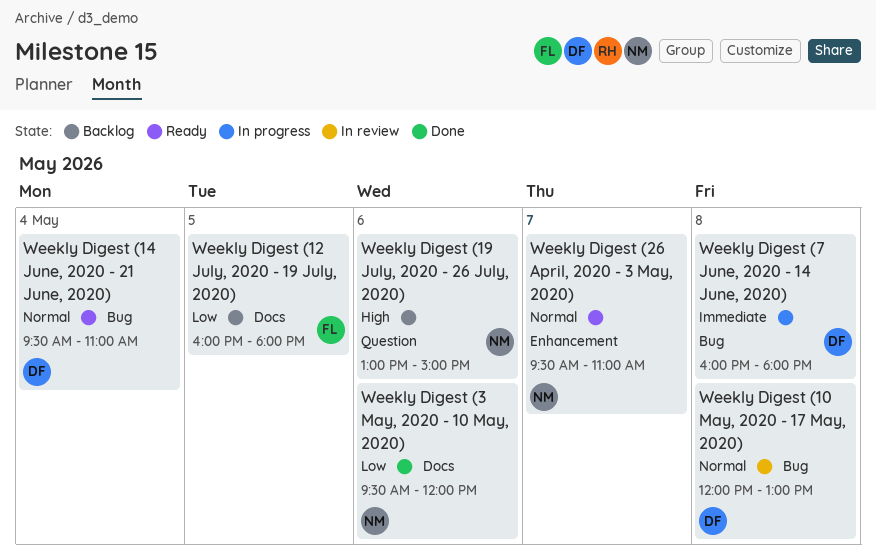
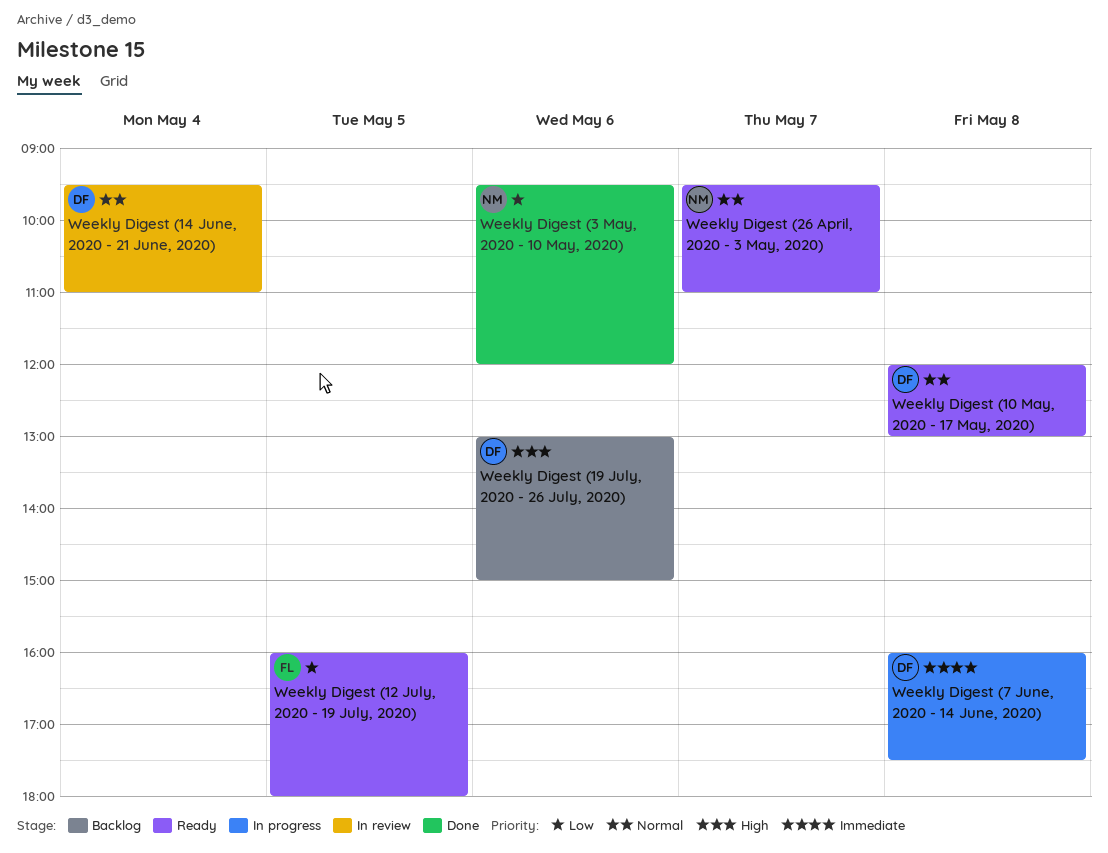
Weekly Digest (10 May, 2020 - 17 May, 2020), status: In review -> Ready
Weekly Digest (12 July, 2020 - 19 July, 2020), status: Backlog -> Ready
Weekly Digest (14 June, 2020 - 21 June, 2020), status: Ready -> In review
Weekly Digest (19 July, 2020 - 26 July, 2020), owner: NM -> DF
Weekly Digest (7 June, 2020 - 14 June, 2020), ends: 18:00 -> 17:30

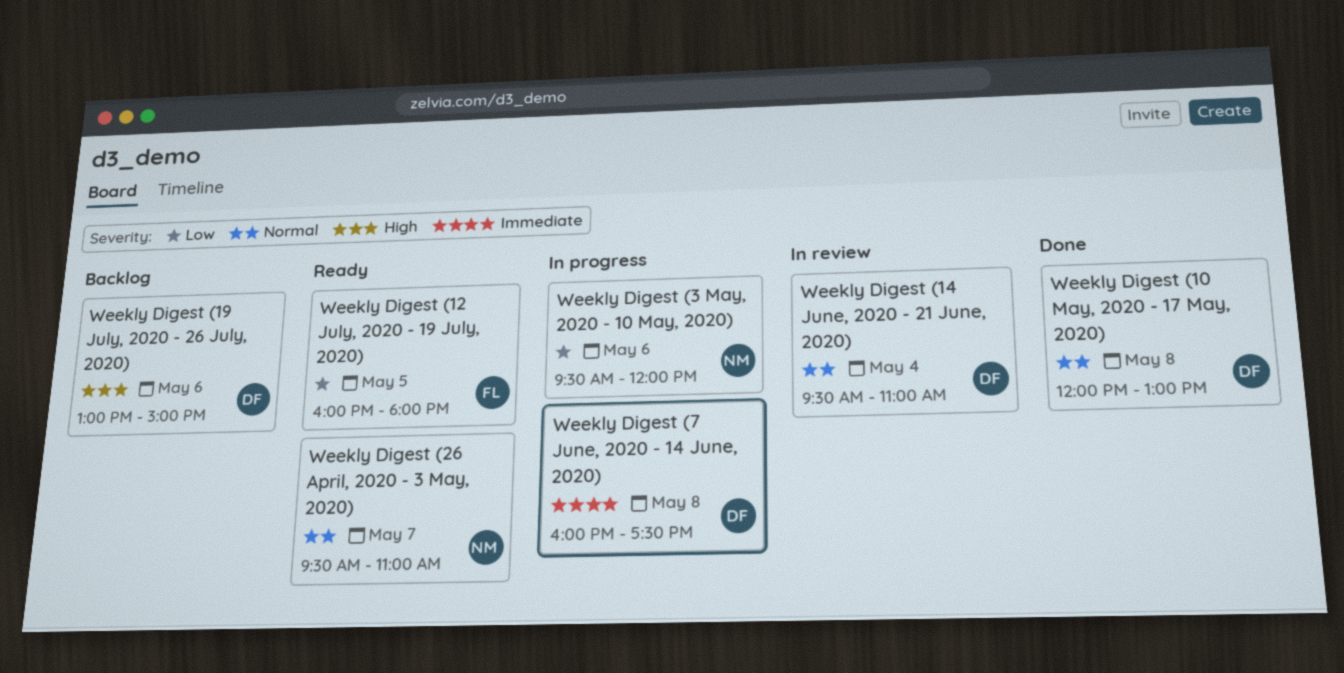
Weekly Digest (10 May, 2020 - 17 May, 2020), status: Ready -> Done
Weekly Digest (3 May, 2020 - 10 May, 2020), status: Done -> In progress

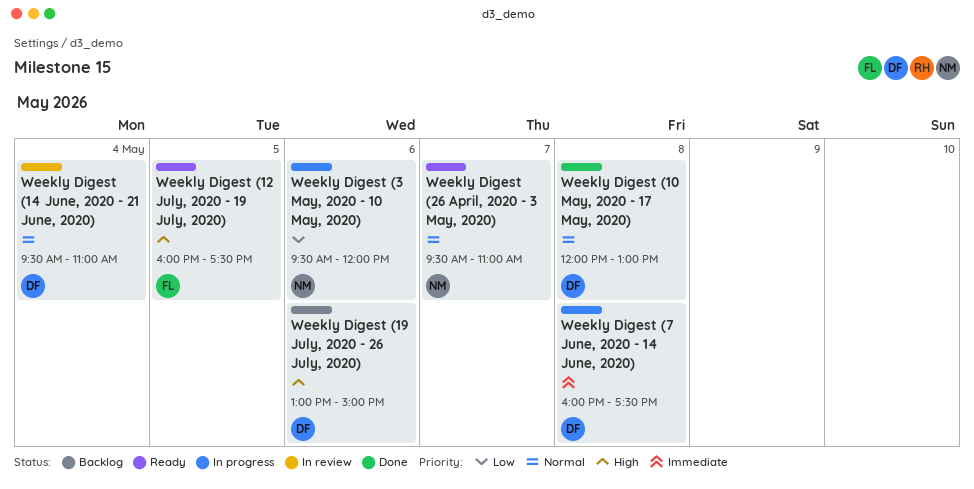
Weekly Digest (12 July, 2020 - 19 July, 2020), priority: Low -> High
Weekly Digest (12 July, 2020 - 19 July, 2020), ends: 18:00 -> 17:30

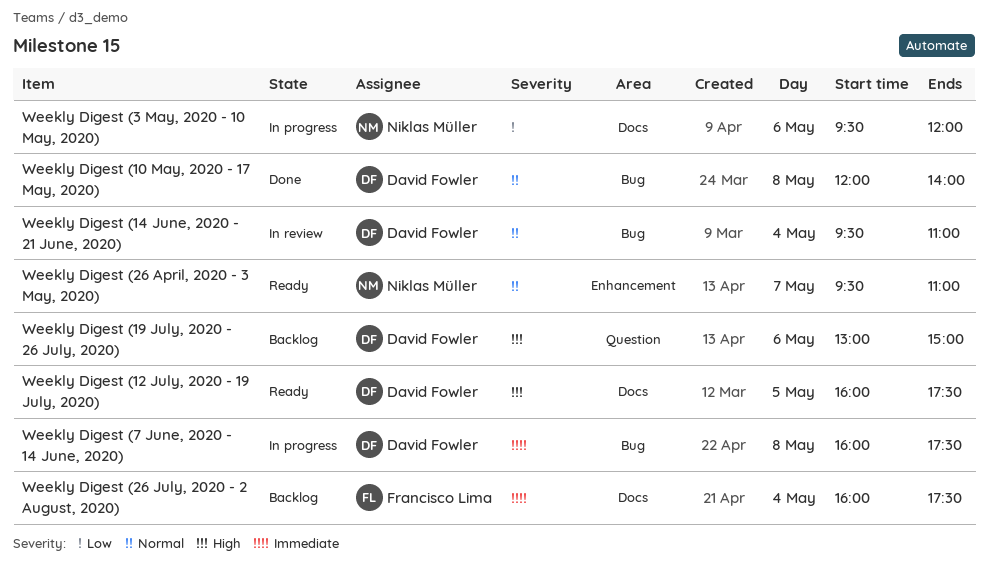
Weekly Digest (10 May, 2020 - 17 May, 2020), ends: 13:00 -> 14:00
Weekly Digest (12 July, 2020 - 19 July, 2020), owner: Francisco Lima -> David Fowler
Weekly Digest (26 July, 2020 - 2 August, 2020): none -> present

